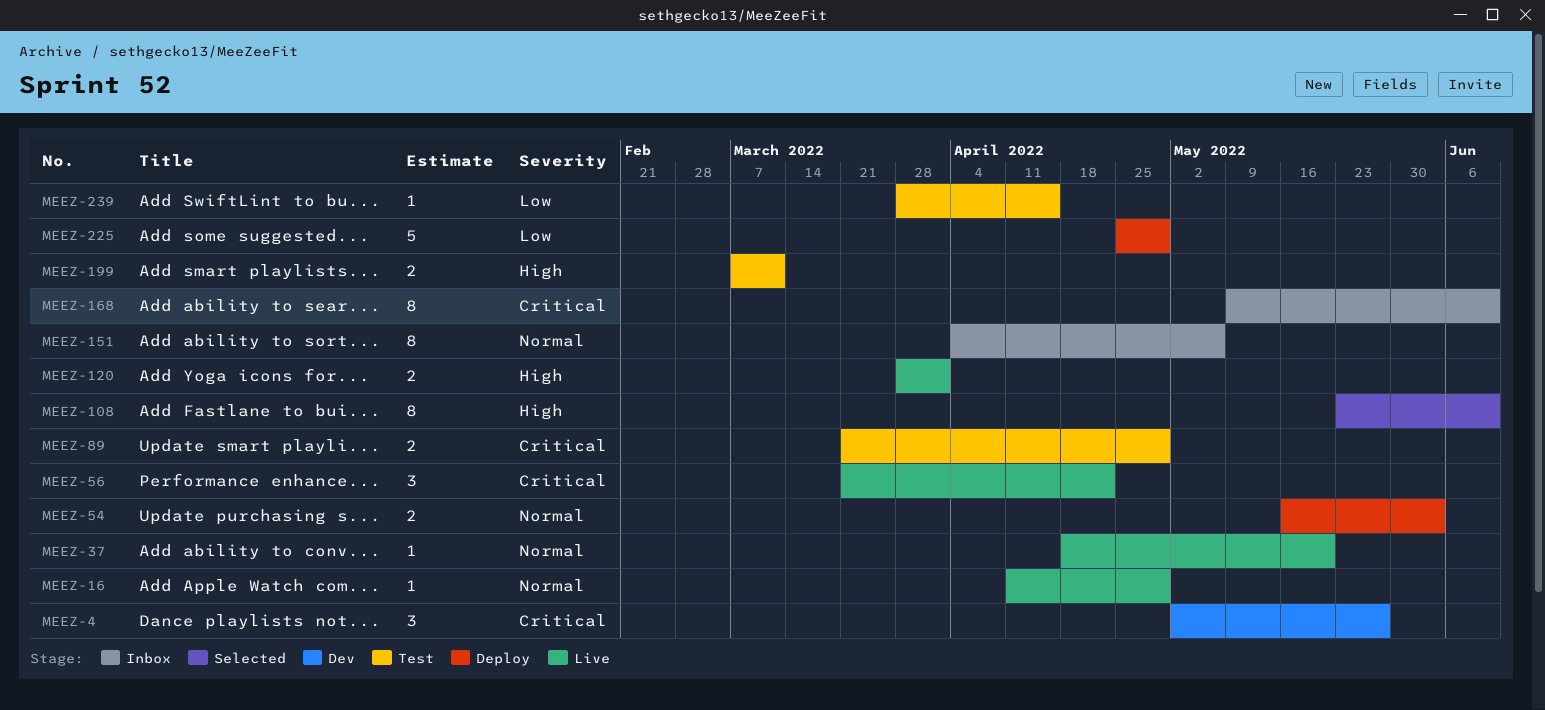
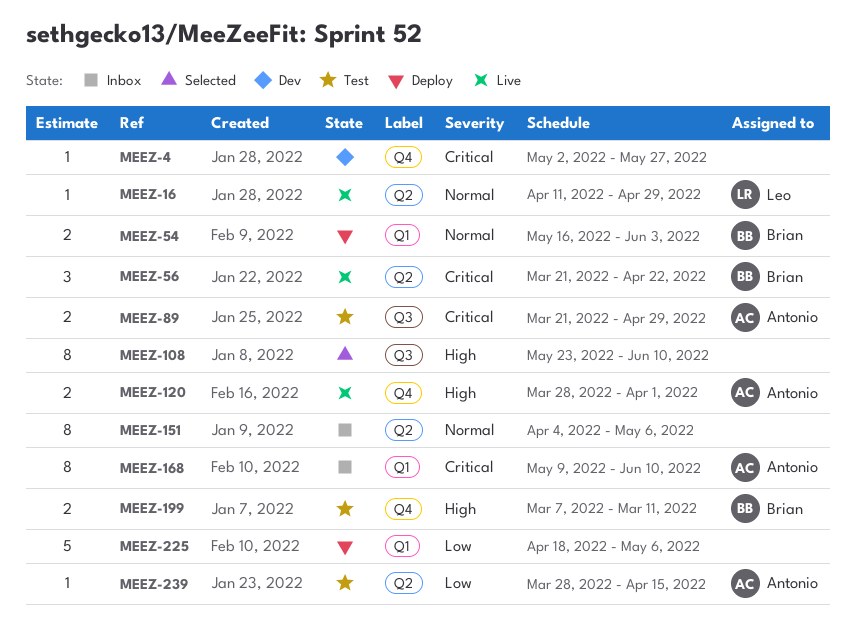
MEEZ-4, estimate: 3 -> 1
MEEZ-37: present -> none
MEEZ-225, start: Apr 25 -> Apr 18
MEEZ-225, due: Apr 29 -> May 6

